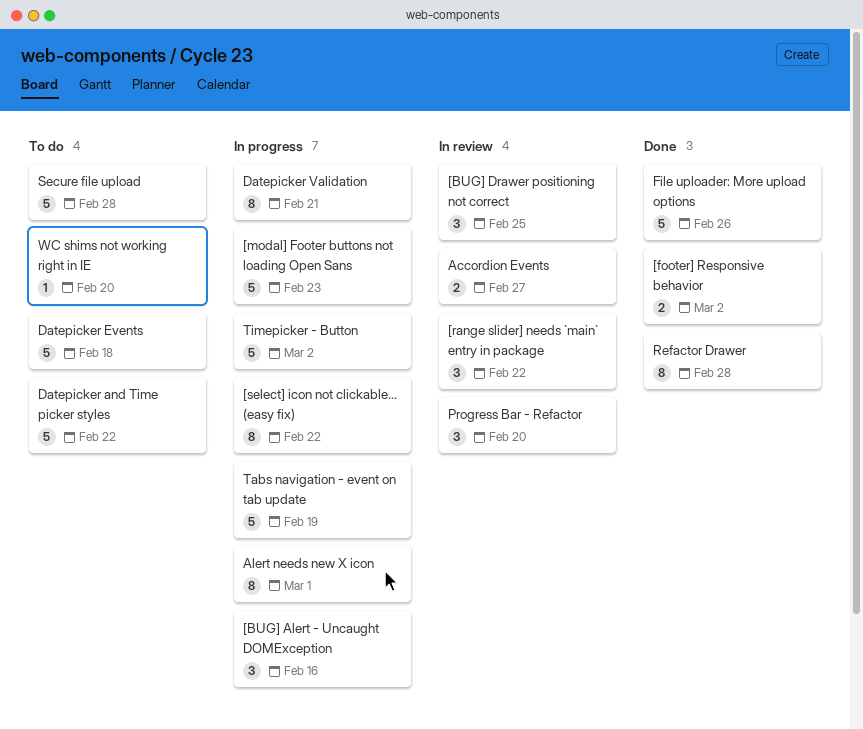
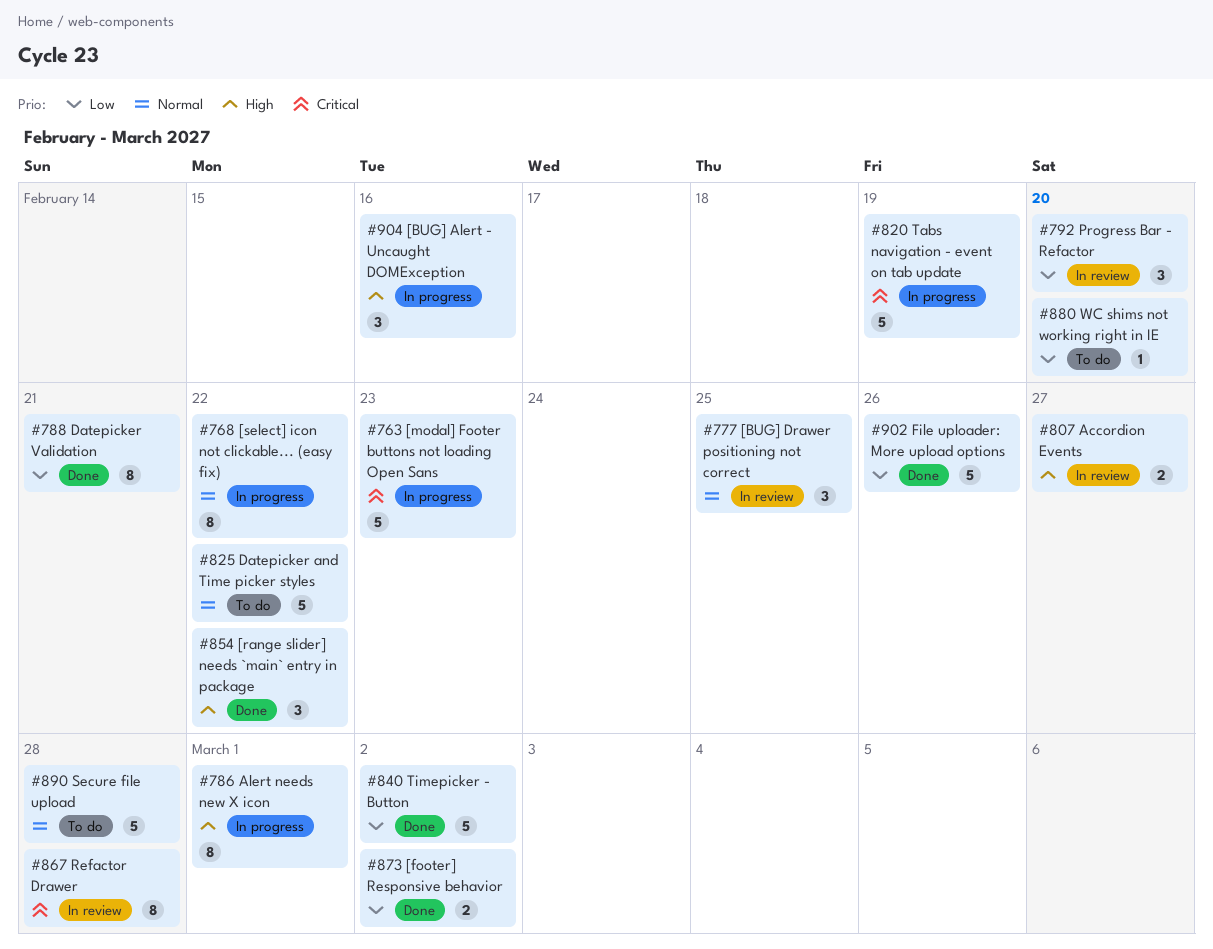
[range slider] needs `main` entry in package, status: In review -> Done
Datepicker Events: present -> none
Datepicker Validation, status: In progress -> Done
Refactor Drawer, status: Done -> In review
Timepicker - Button, status: In progress -> Done

